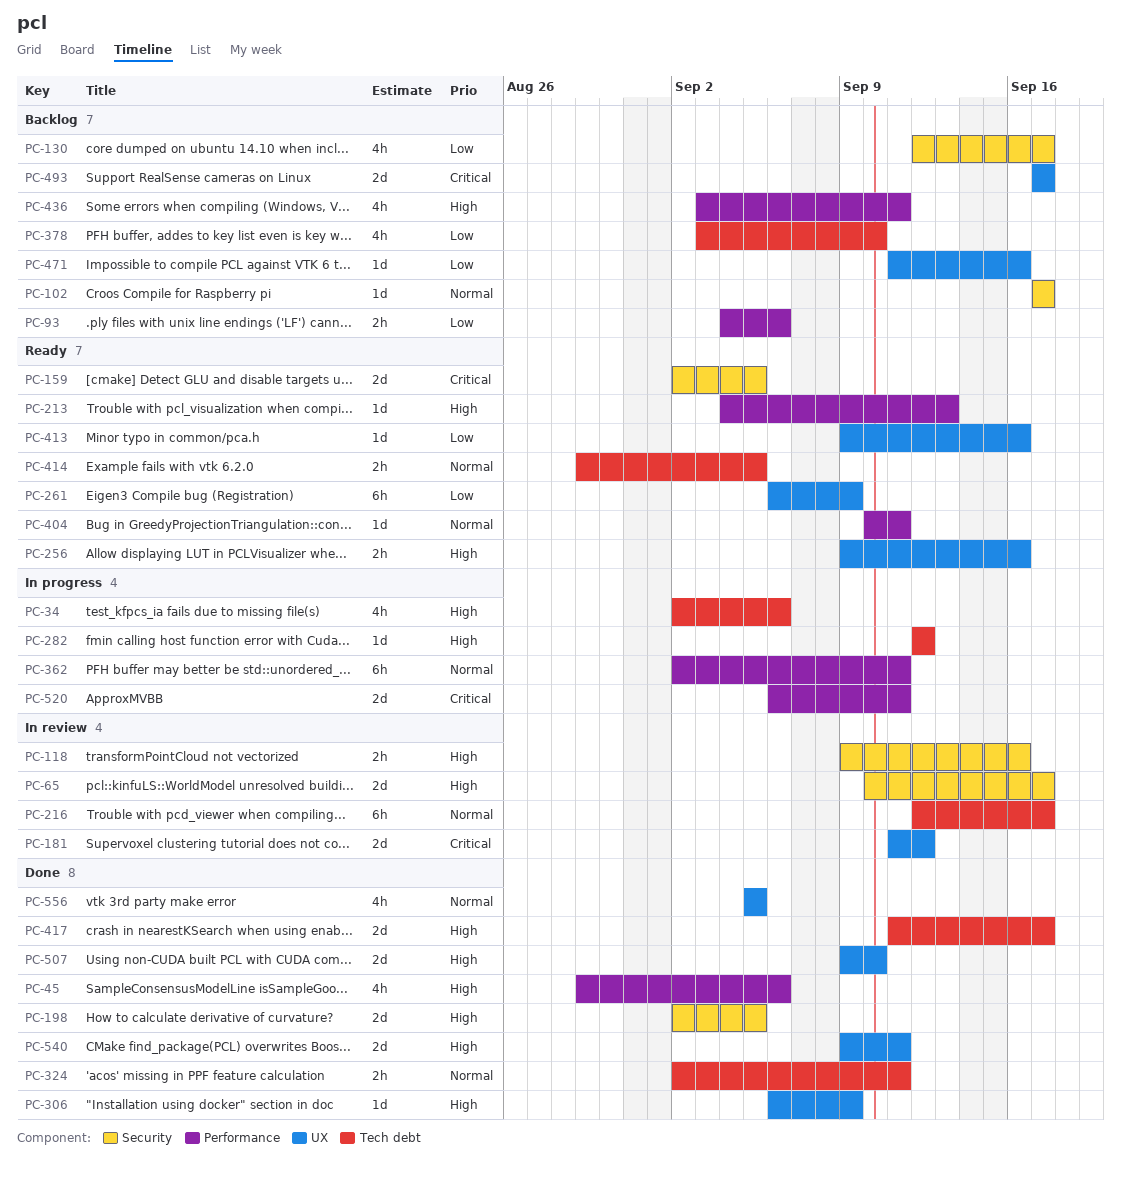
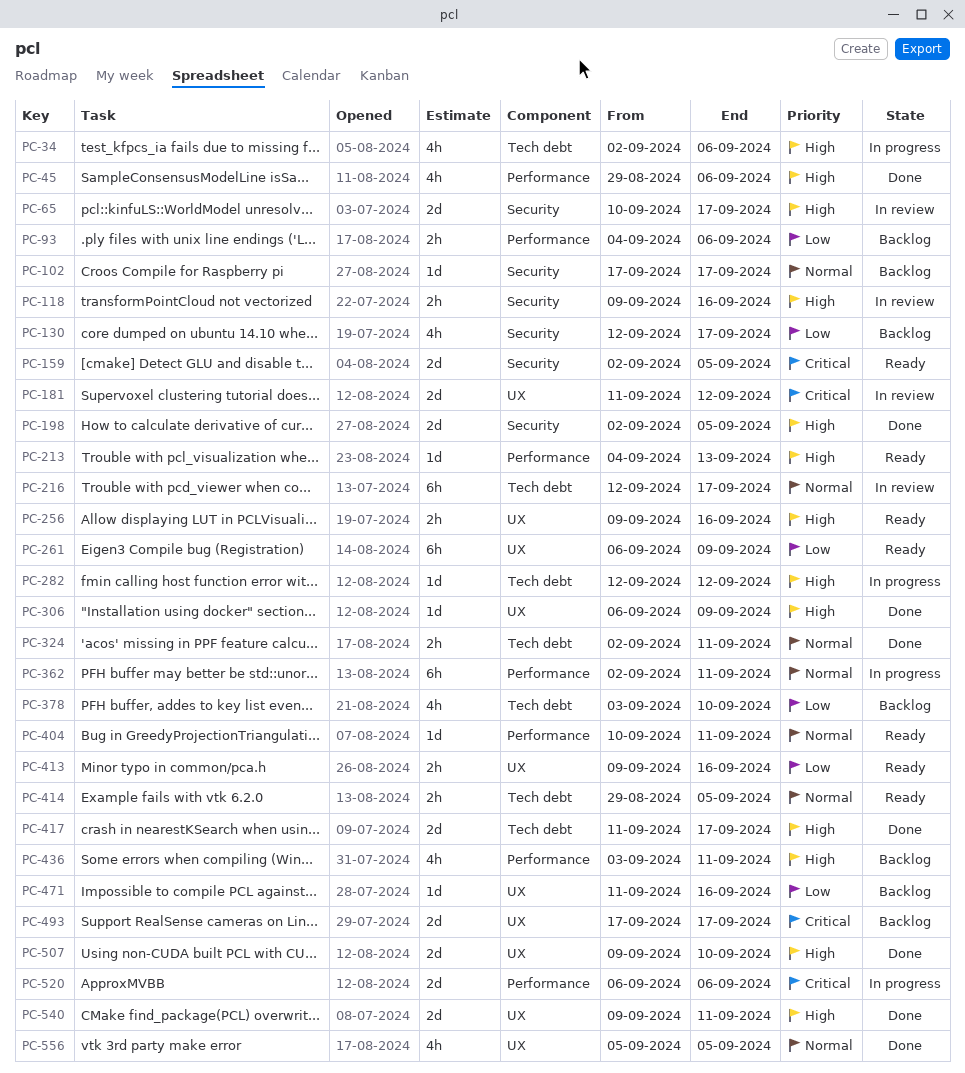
PC-413, estimate: 1d -> 2h
PC-520, due: Sep 11 -> Sep 6

